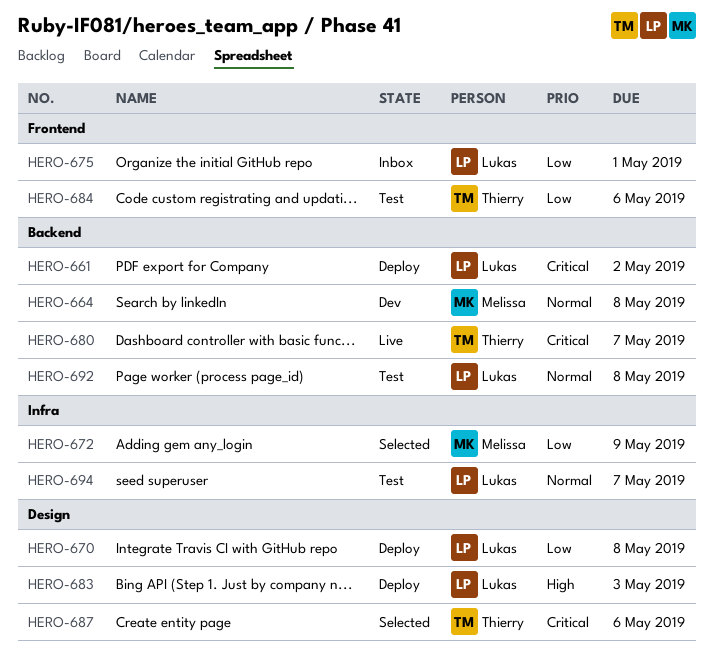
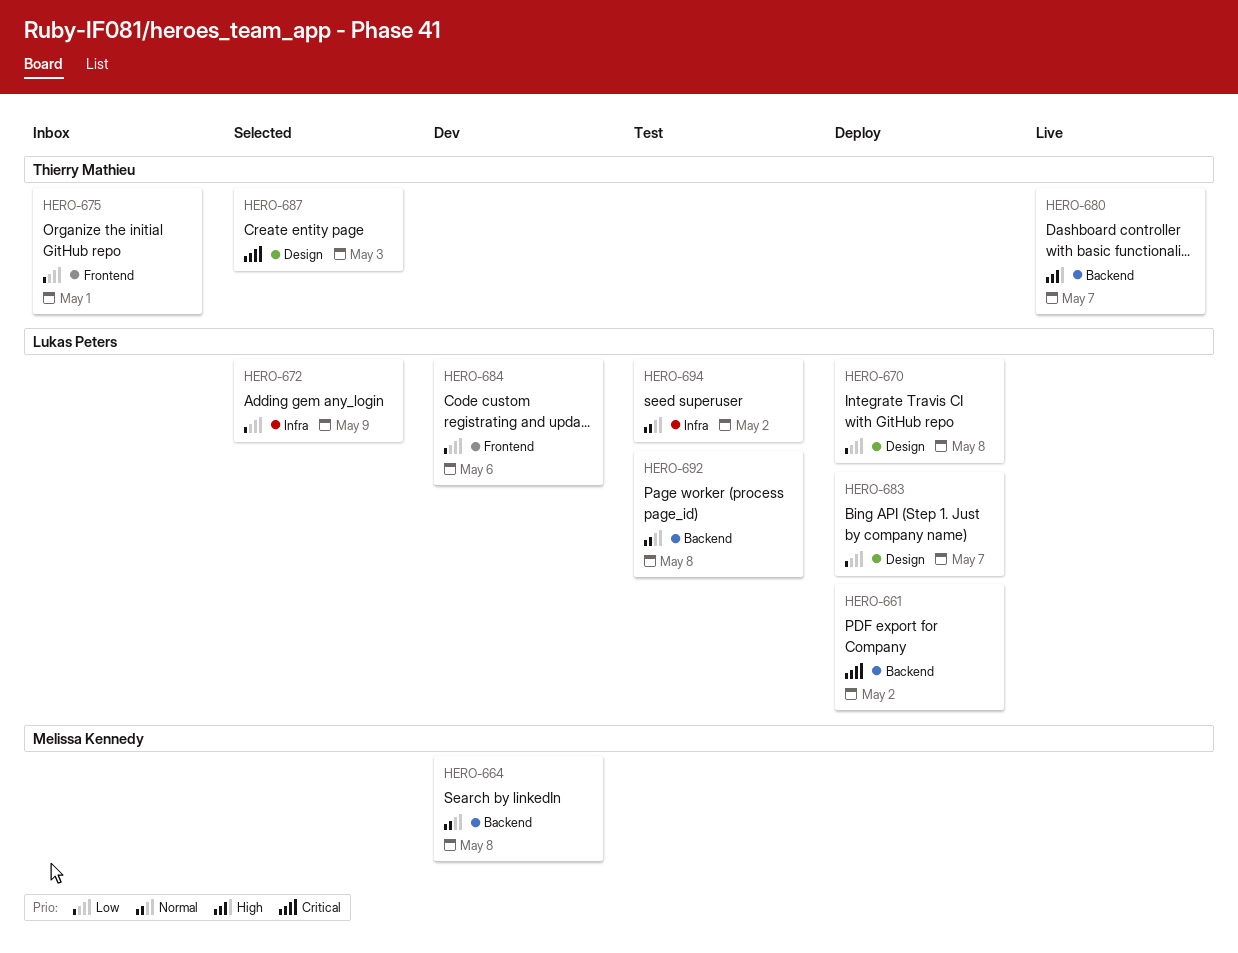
HERO-672, owner: Melissa Kennedy -> Lukas Peters
HERO-675, owner: Lukas Peters -> Thierry Mathieu
HERO-680, priority: Critical -> High
HERO-683, priority: High -> Low
HERO-683, due: May 3 -> May 7
HERO-684, status: Test -> Dev
HERO-684, owner: Thierry Mathieu -> Lukas Peters
HERO-687, due: May 6 -> May 3
HERO-694, due: May 7 -> May 2

